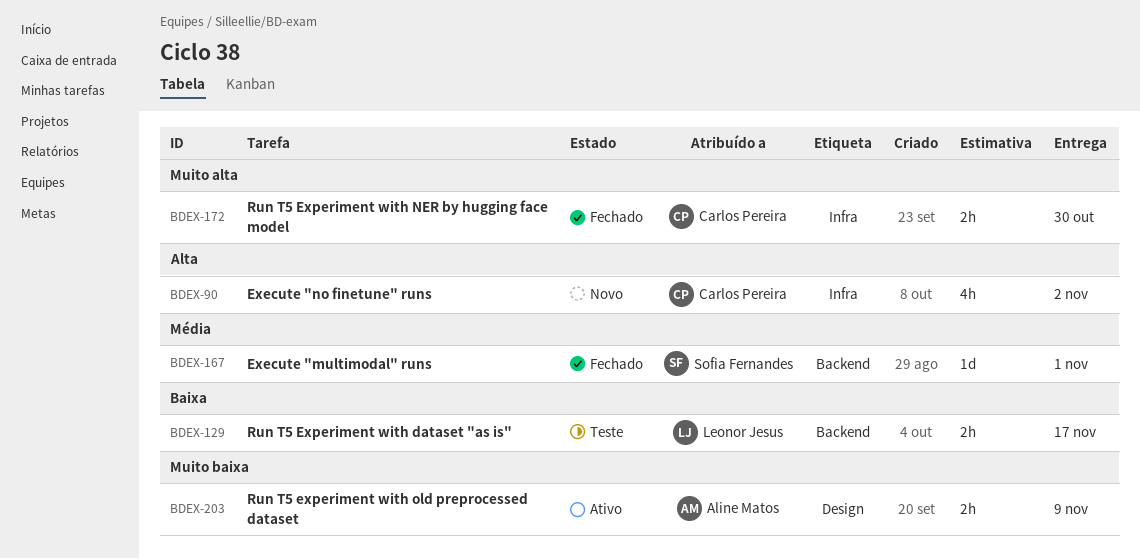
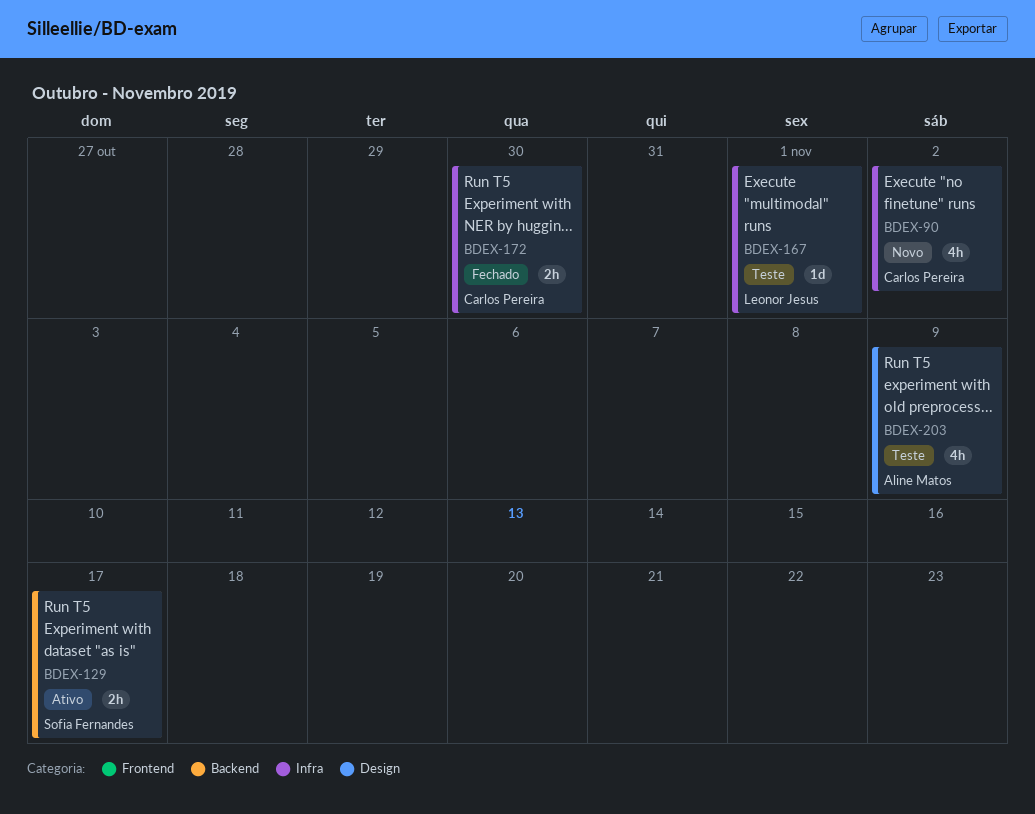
BDEX-129, status: Teste -> Ativo
BDEX-129, owner: Leonor Jesus -> Sofia Fernandes
BDEX-167, status: Fechado -> Teste
BDEX-167, owner: Sofia Fernandes -> Leonor Jesus
BDEX-167, label: Backend -> Infra
BDEX-203, status: Ativo -> Teste
BDEX-203, estimate: 2h -> 4h

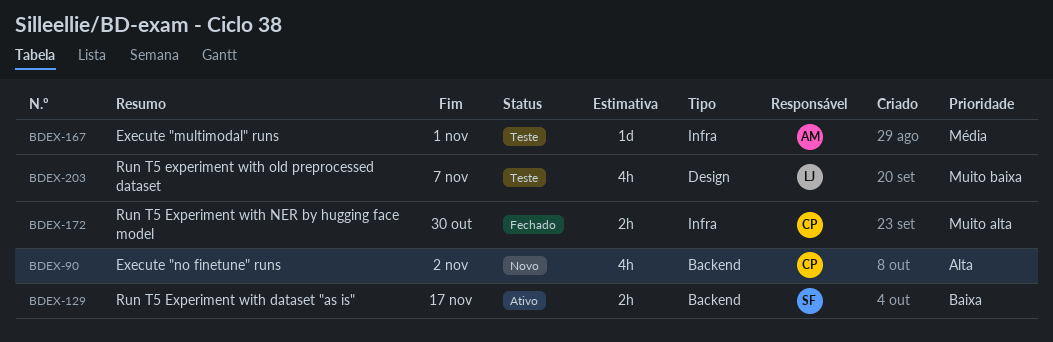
BDEX-90, label: Infra -> Backend
BDEX-167, owner: Leonor Jesus -> Aline Matos
BDEX-203, owner: Aline Matos -> Leonor Jesus
BDEX-203, due: Nov 9 -> Nov 7

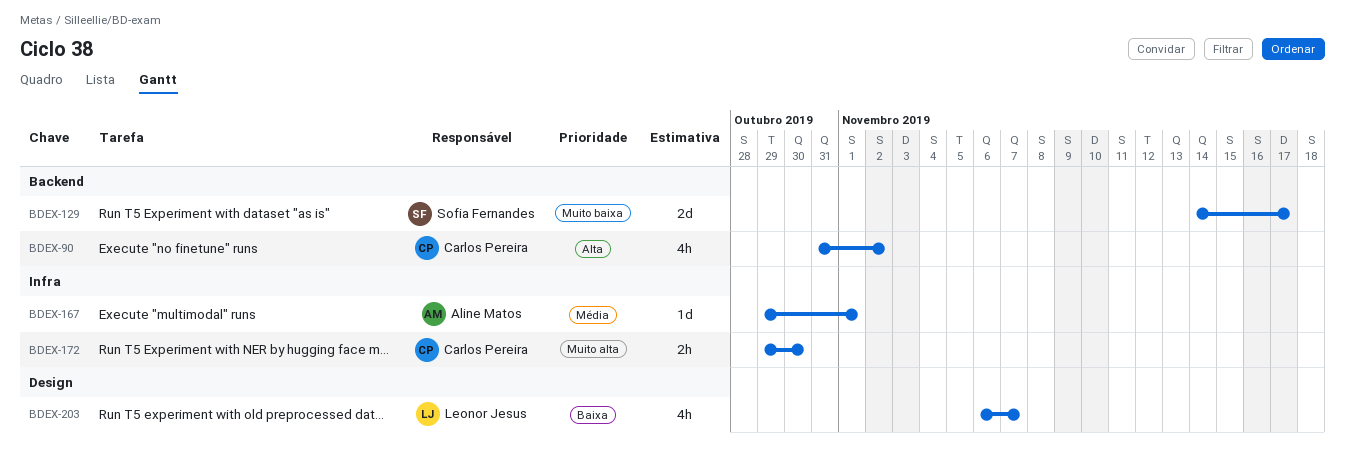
BDEX-129, priority: Baixa -> Muito baixa
BDEX-129, estimate: 2h -> 2d
BDEX-203, priority: Muito baixa -> Baixa

